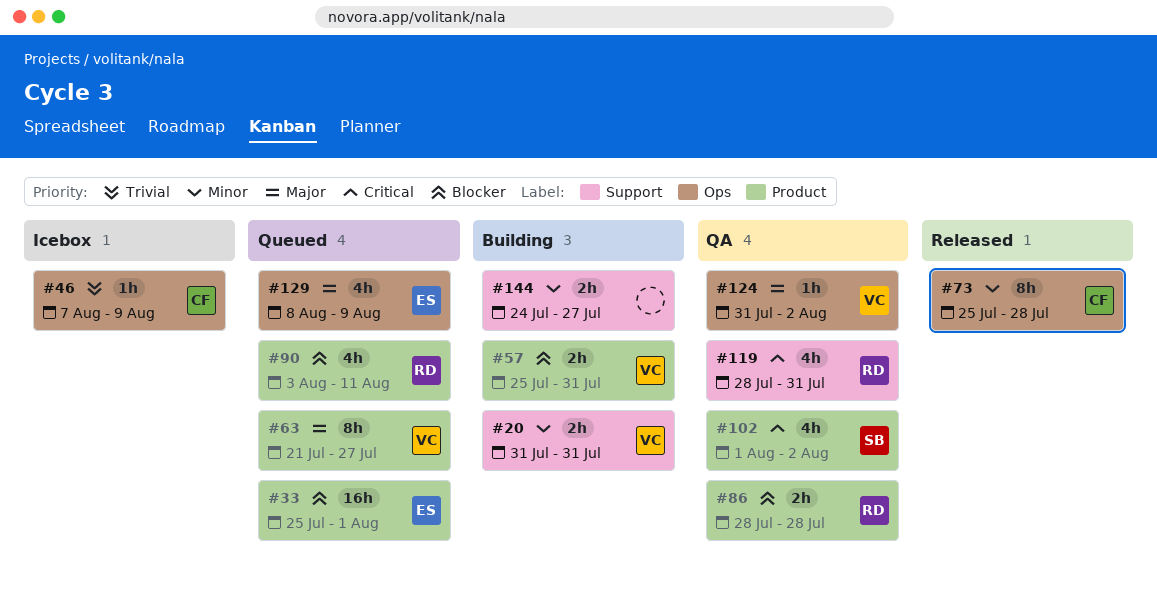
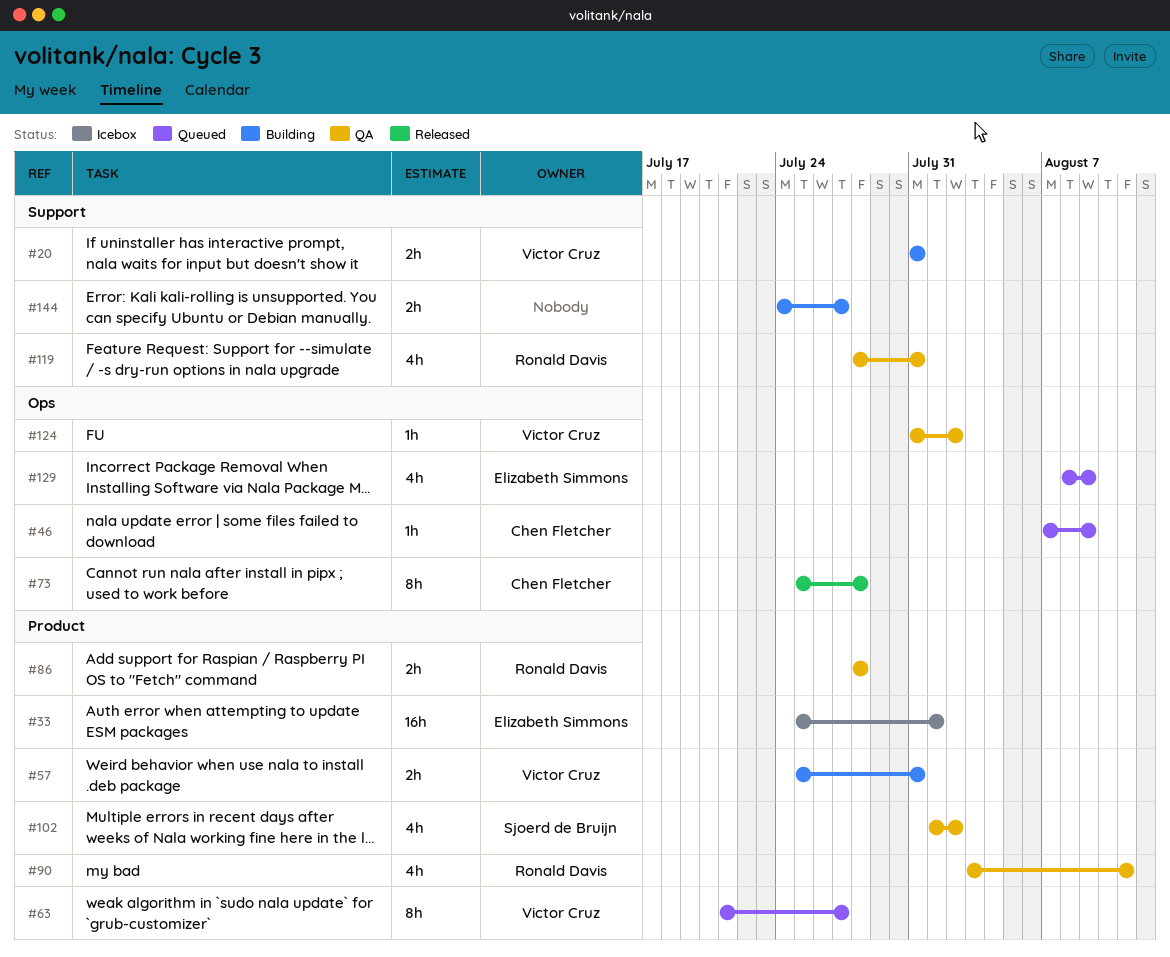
#33, status: Queued -> Icebox
#46, status: Icebox -> Queued
#90, status: Queued -> QA

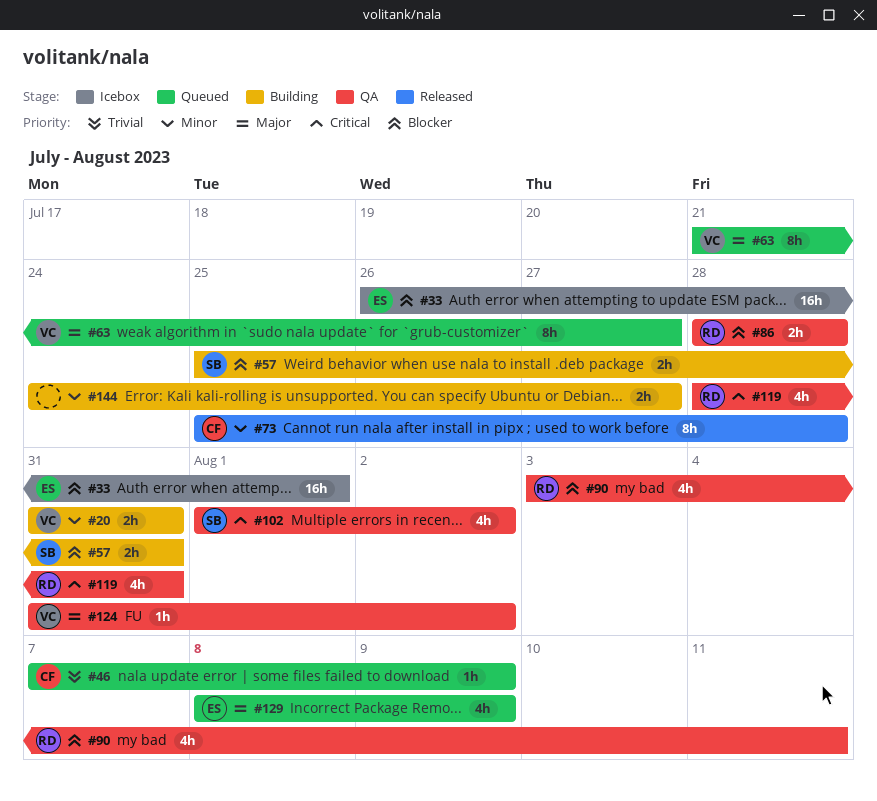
#33, start: Jul 25 -> Jul 26
#57, owner: Victor Cruz -> Sjoerd de Bruijn

